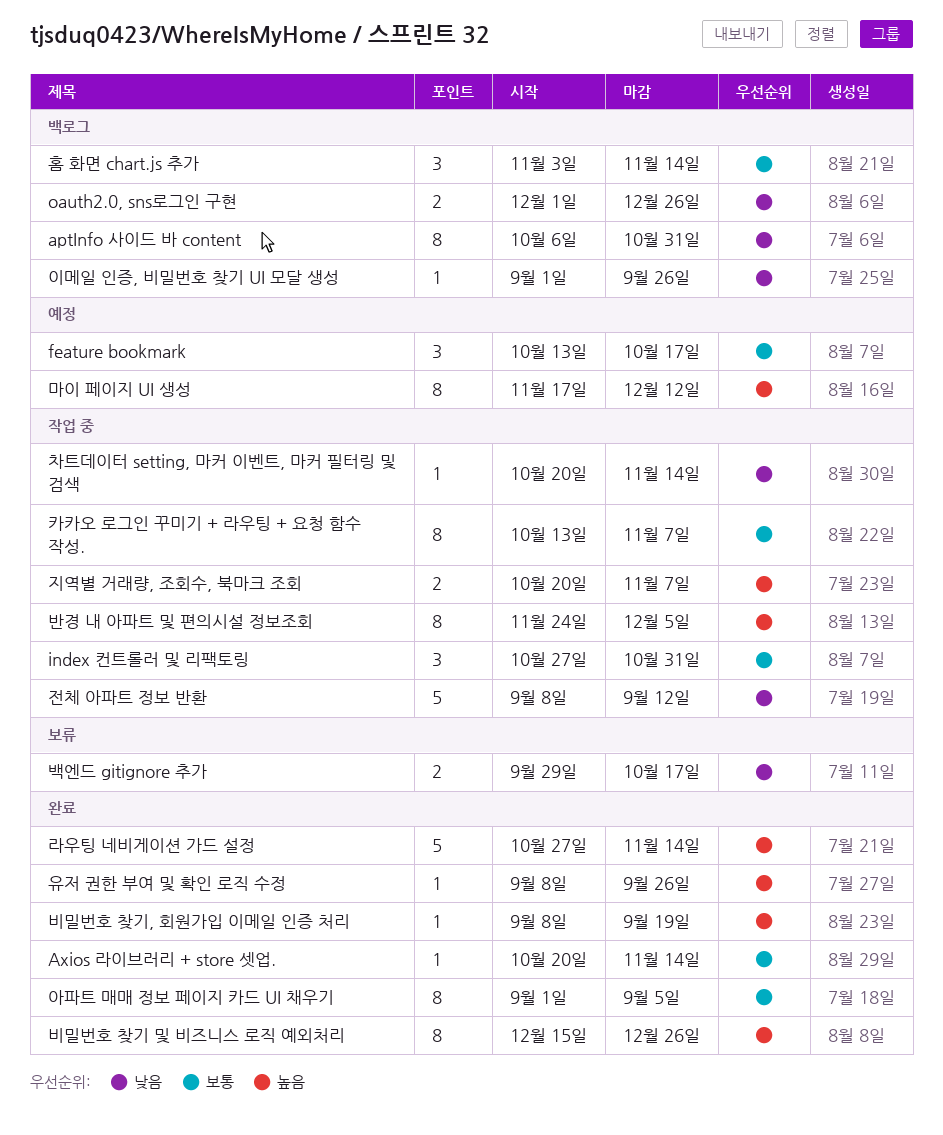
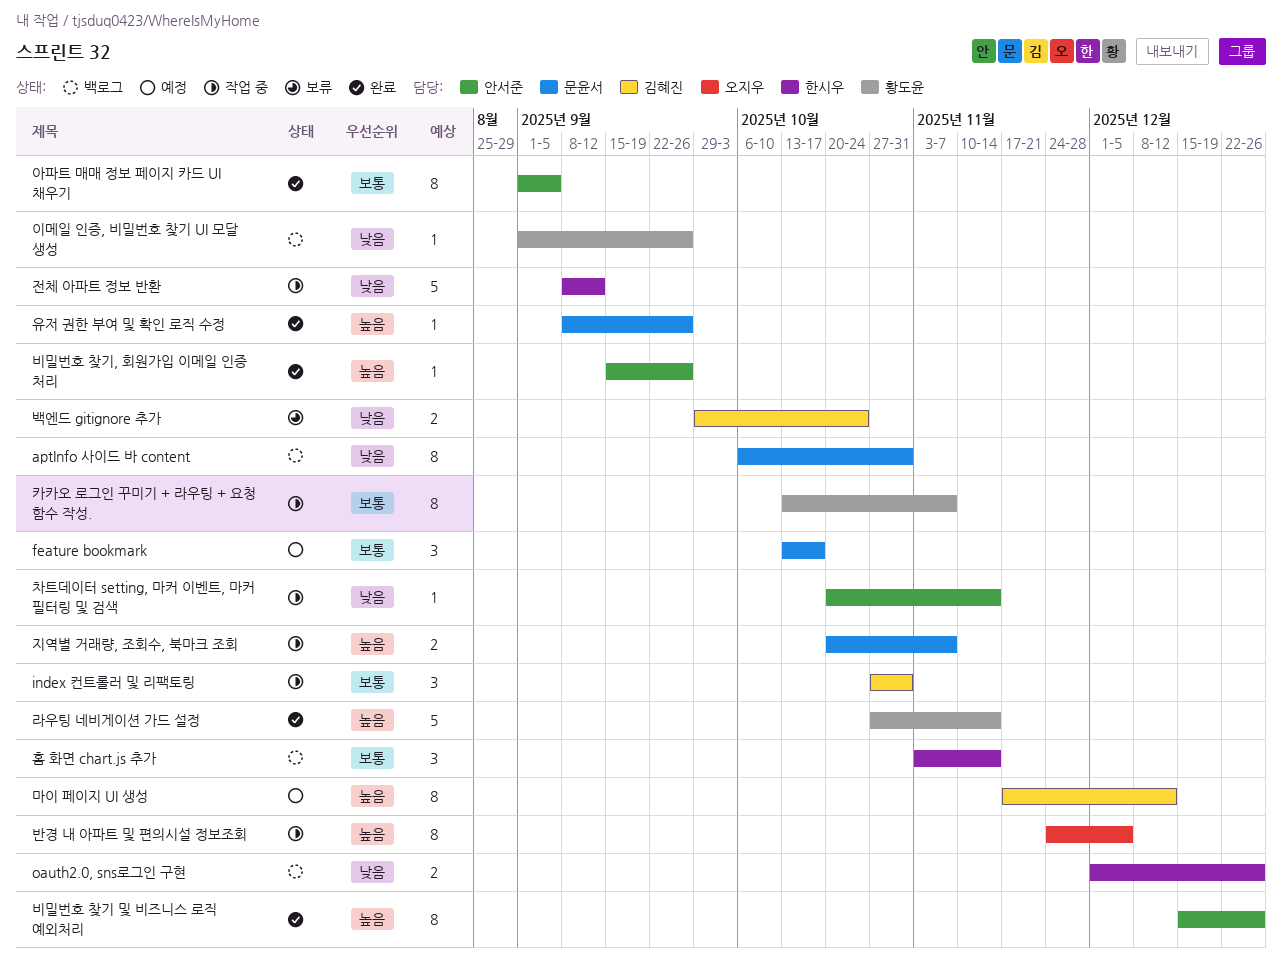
Axios 라이브러리 + store 셋업.: present -> none
백엔드 gitignore 추가, due: Oct 17 -> Oct 24
비밀번호 찾기, 회원가입 이메일 인증 처리, start: Sep 8 -> Sep 15
비밀번호 찾기, 회원가입 이메일 인증 처리, due: Sep 19 -> Sep 26

